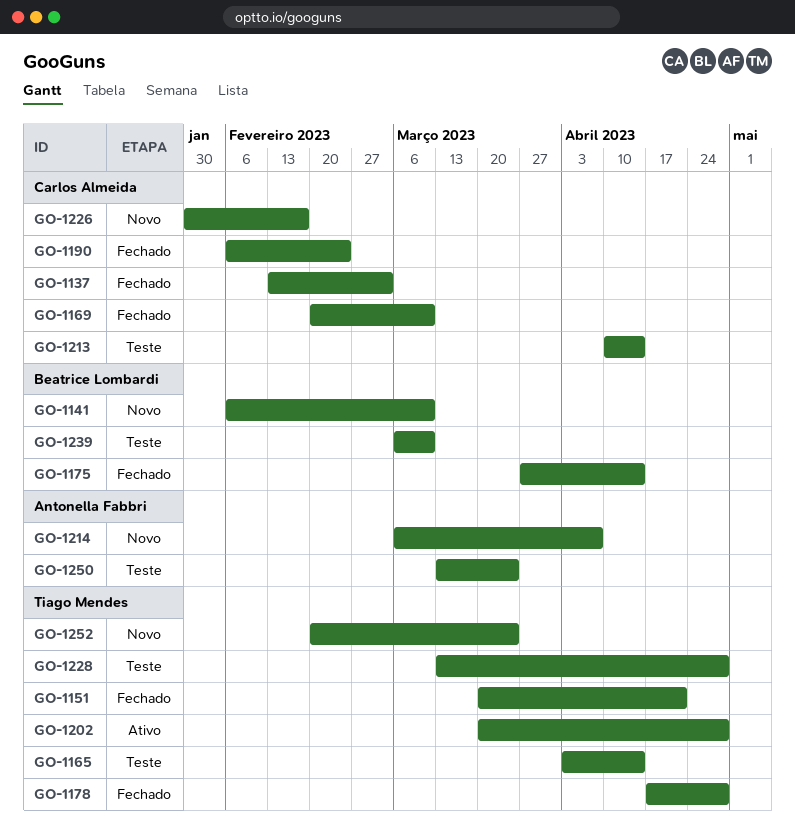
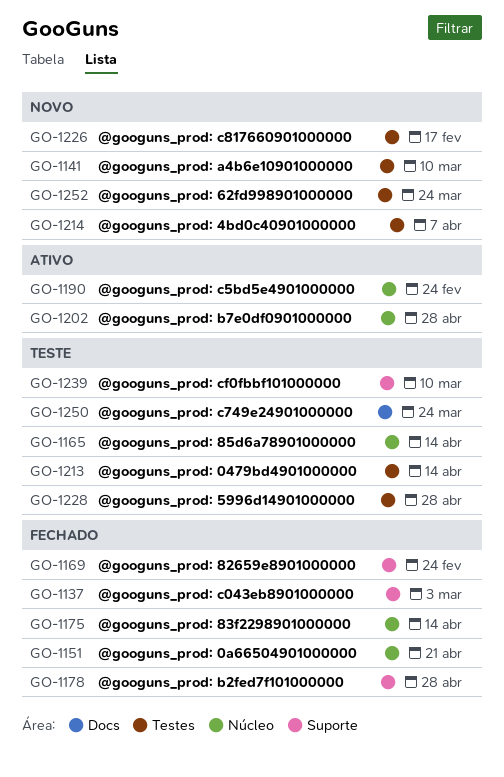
GO-1169, due: Mar 10 -> Feb 24
GO-1190, status: Fechado -> Ativo

